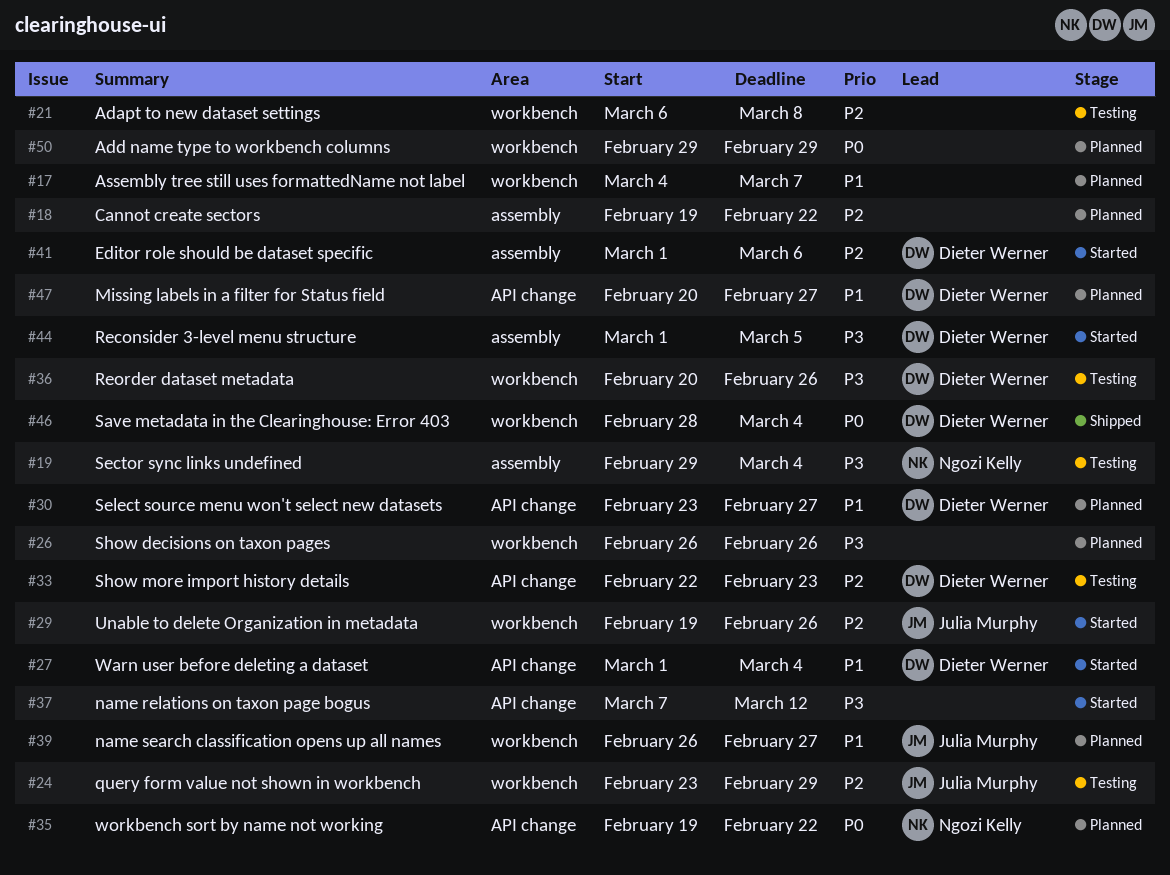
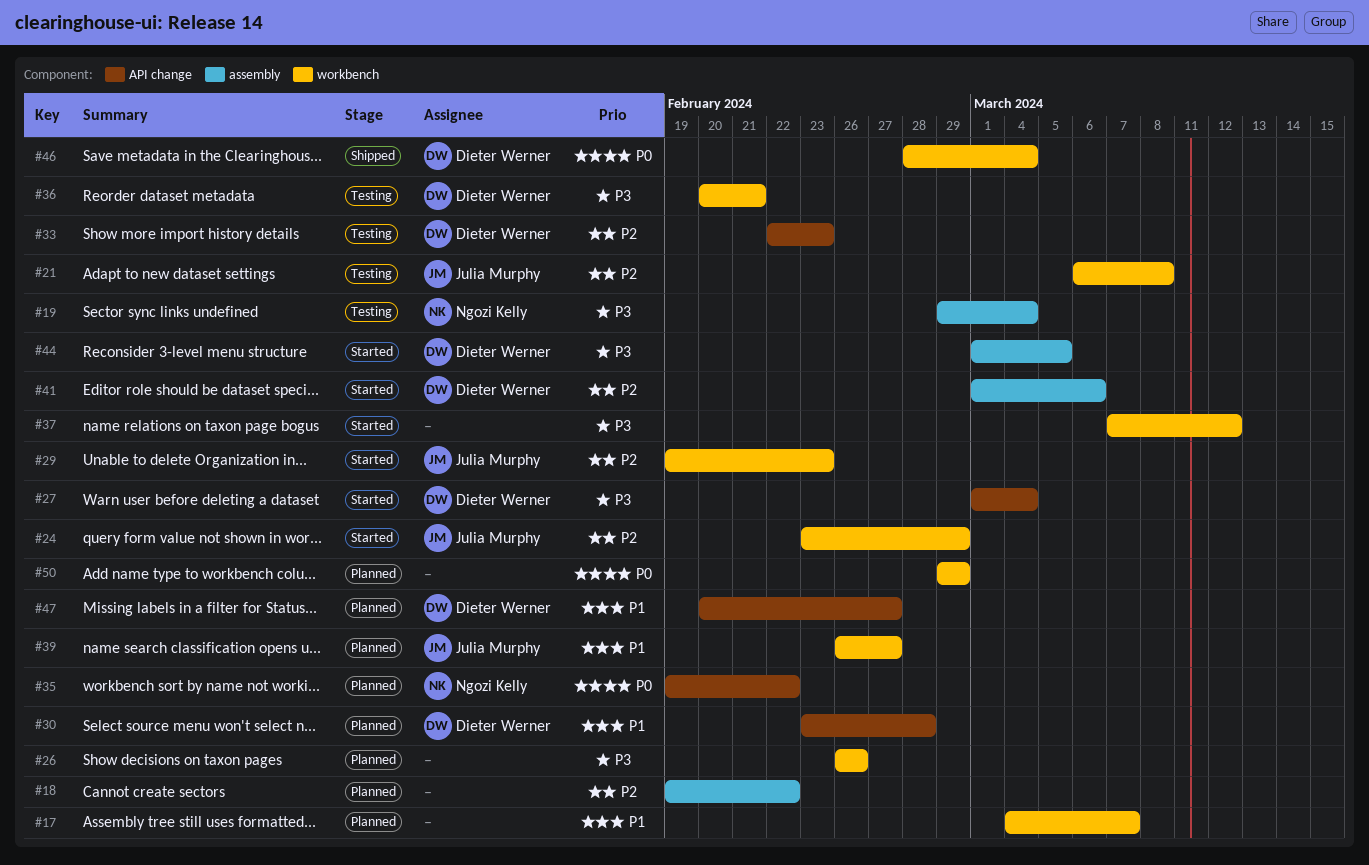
#21, owner: none -> Julia Murphy
#24, status: Testing -> Started
#27, priority: P1 -> P3
#29, due: Feb 26 -> Feb 23
#30, due: Feb 27 -> Feb 28
#36, due: Feb 26 -> Feb 21
#37, label: API change -> workbench

